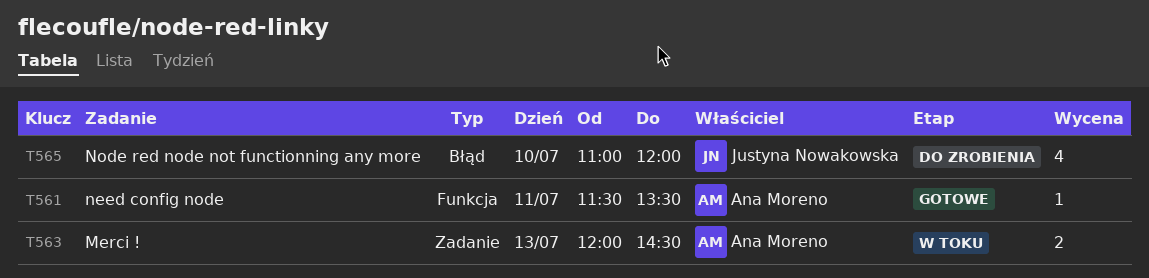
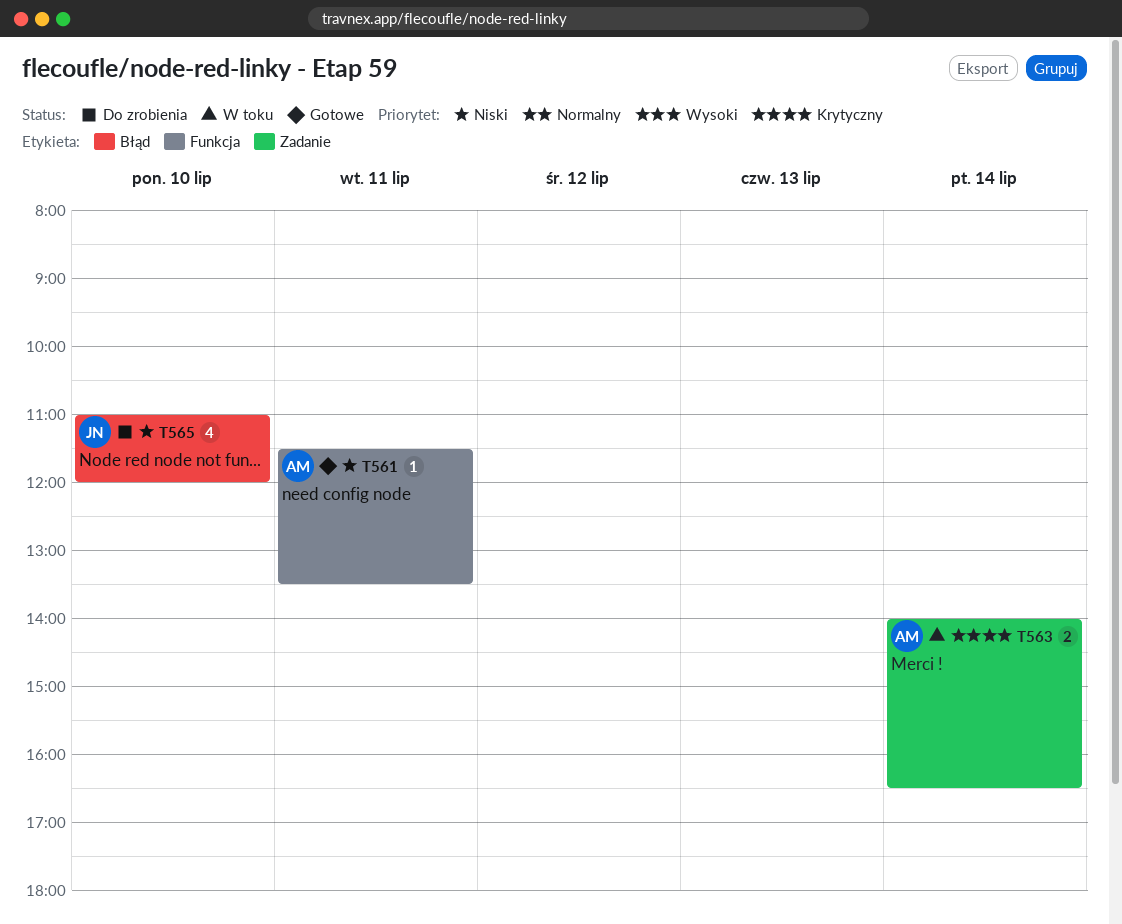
T563, day: Jul 13 -> Jul 14
T563, begins: 12:00 -> 14:00
T563, ends: 14:30 -> 16:30

